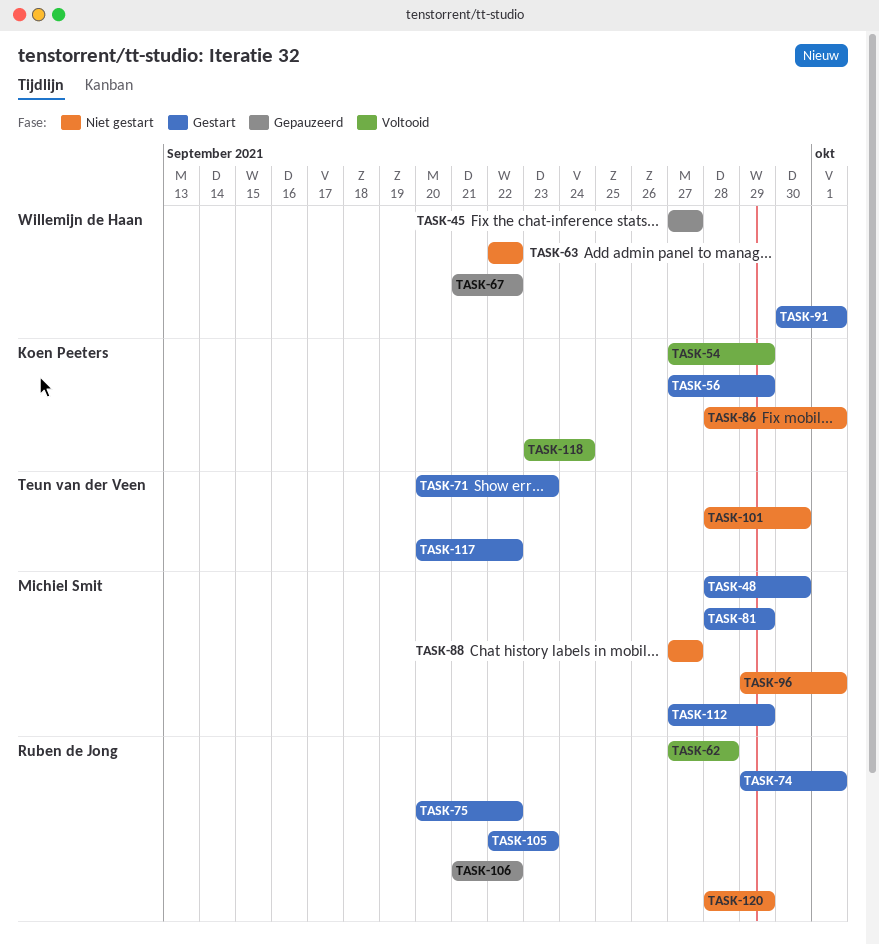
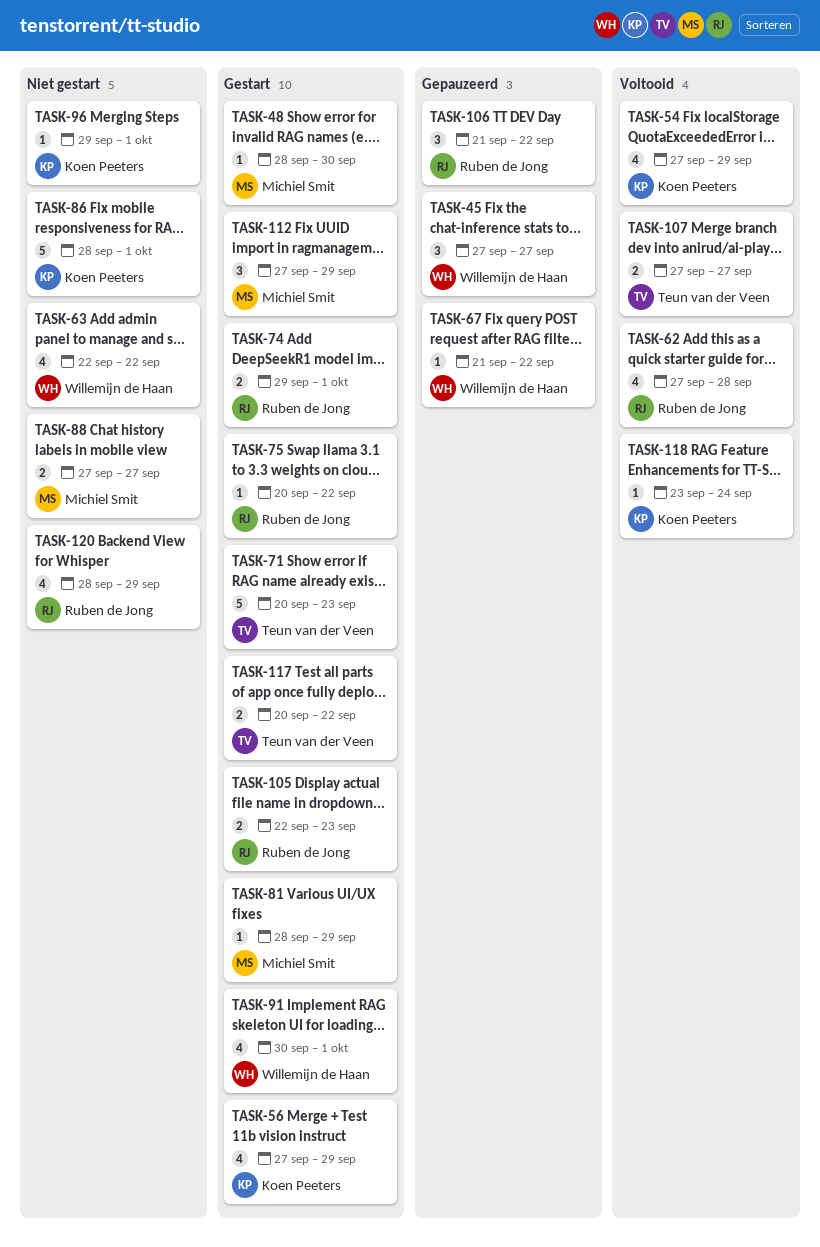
TASK-96, owner: Michiel Smit -> Koen Peeters
TASK-101: present -> none
TASK-107: none -> present

